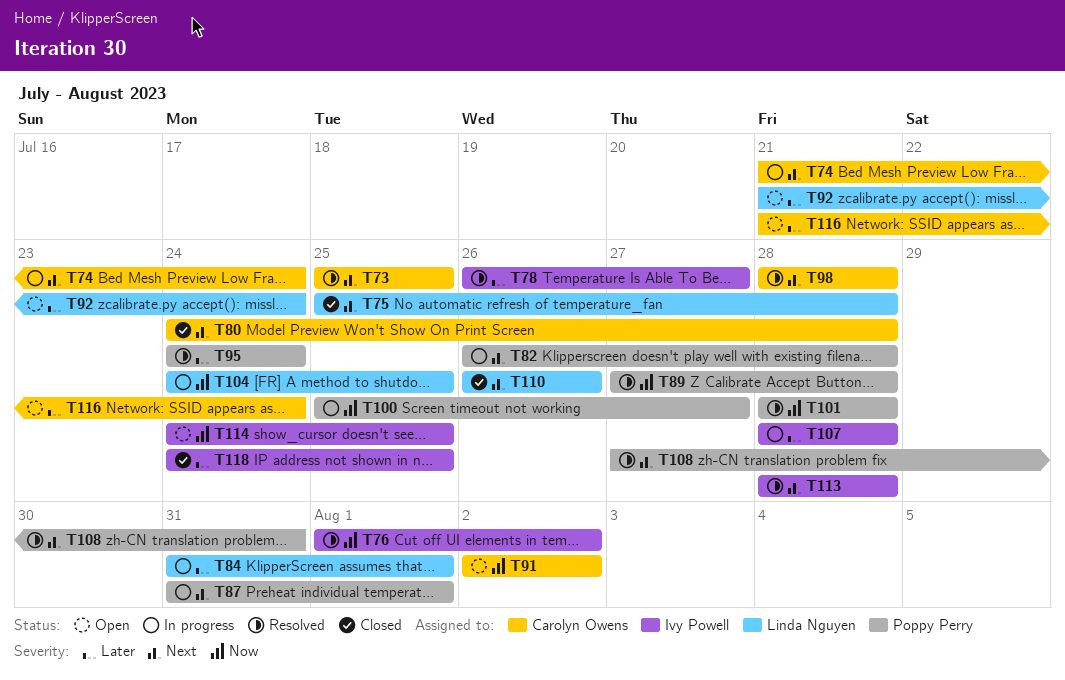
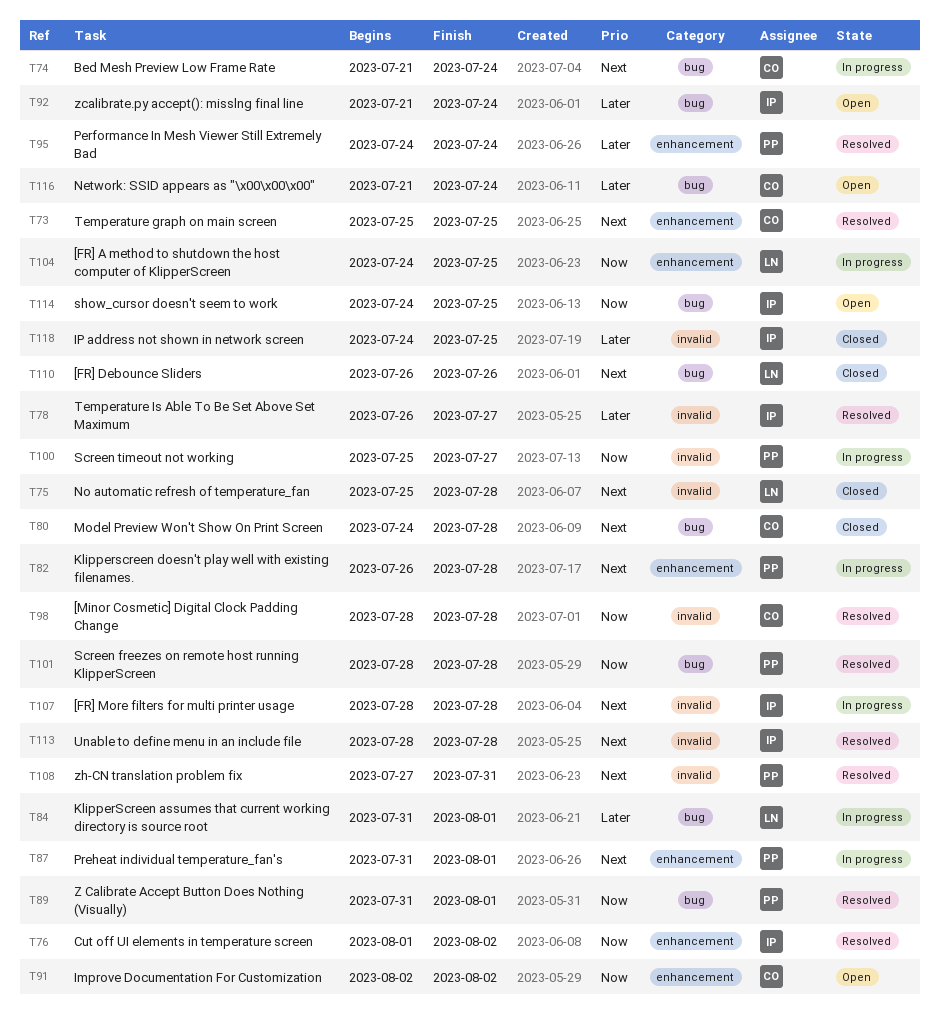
T89, start: Jul 27 -> Jul 31
T89, due: Jul 28 -> Aug 1
T92, owner: Linda Nguyen -> Ivy Powell
T98, priority: Next -> Now
T107, priority: Later -> Next

